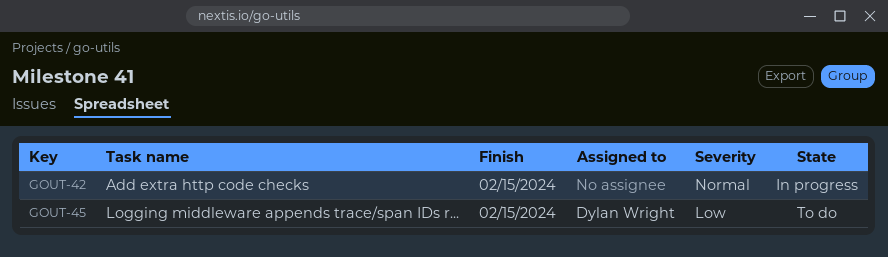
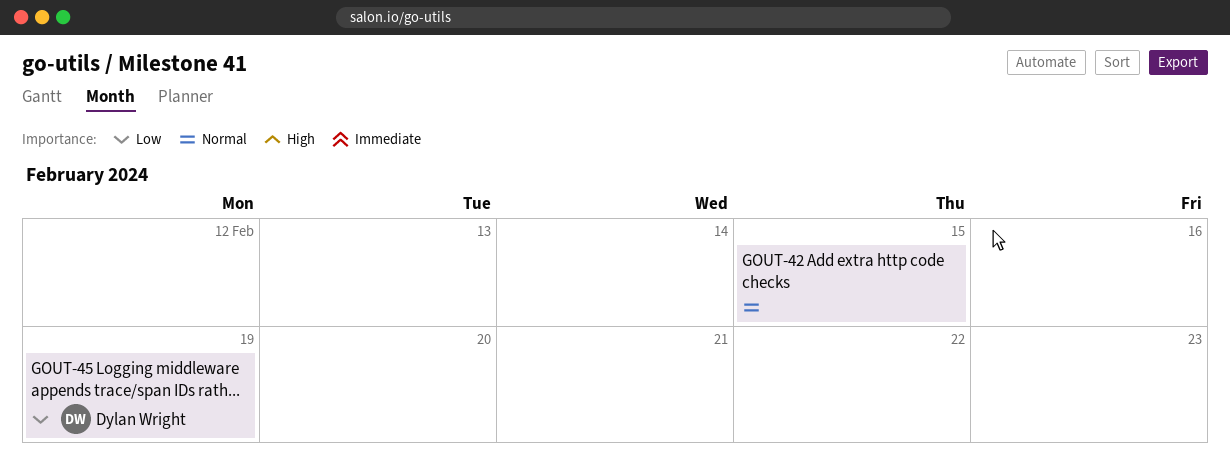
GOUT-45, due: Feb 15 -> Feb 19

